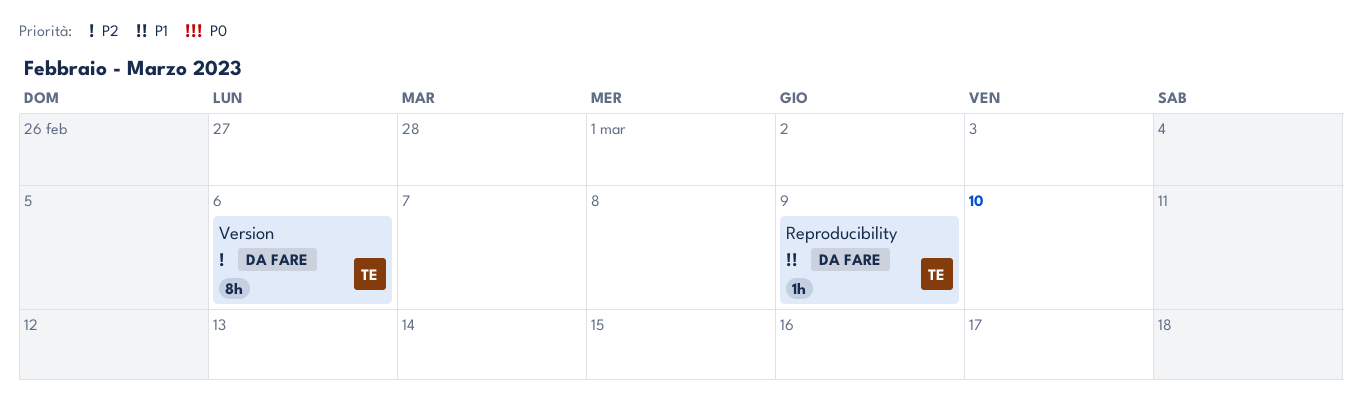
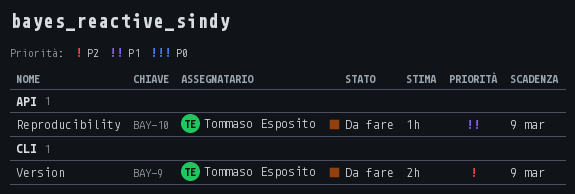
Version, estimate: 8h -> 2h
Version, due: Mar 6 -> Mar 9

